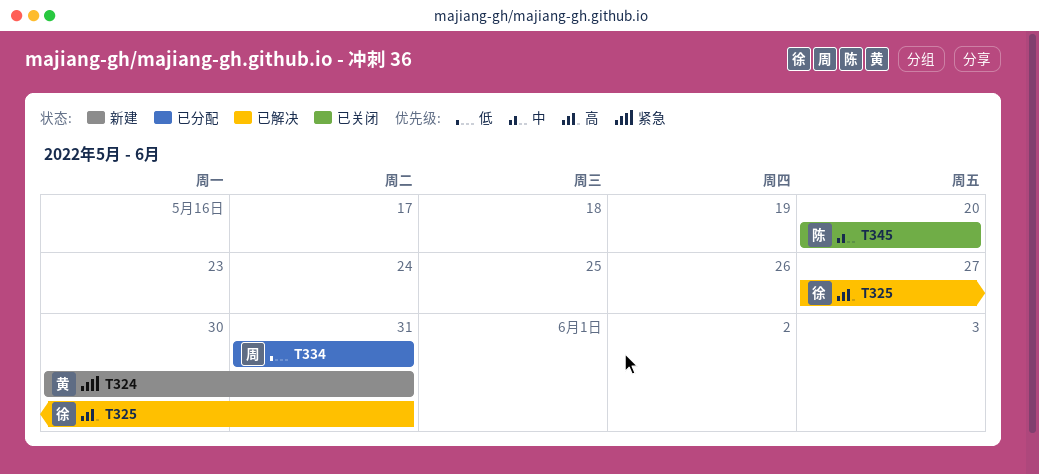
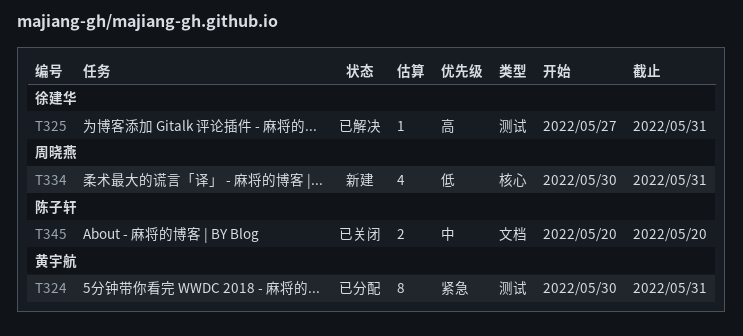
T324, status: 新建 -> 已分配
T334, status: 已分配 -> 新建
T334, start: May 31 -> May 30

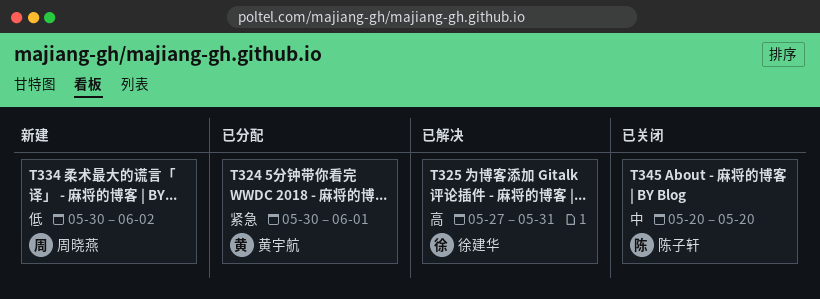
T324, due: May 31 -> Jun 1
T334, due: May 31 -> Jun 2

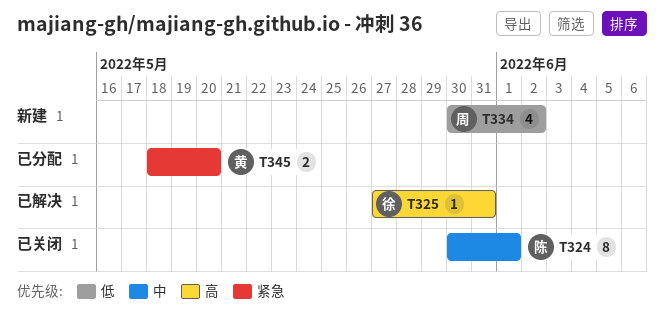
T324, status: 已分配 -> 已关闭
T324, owner: 黄宇航 -> 陈子轩
T324, priority: 紧急 -> 中
T345, status: 已关闭 -> 已分配
T345, owner: 陈子轩 -> 黄宇航
T345, priority: 中 -> 紧急
T345, start: May 20 -> May 18

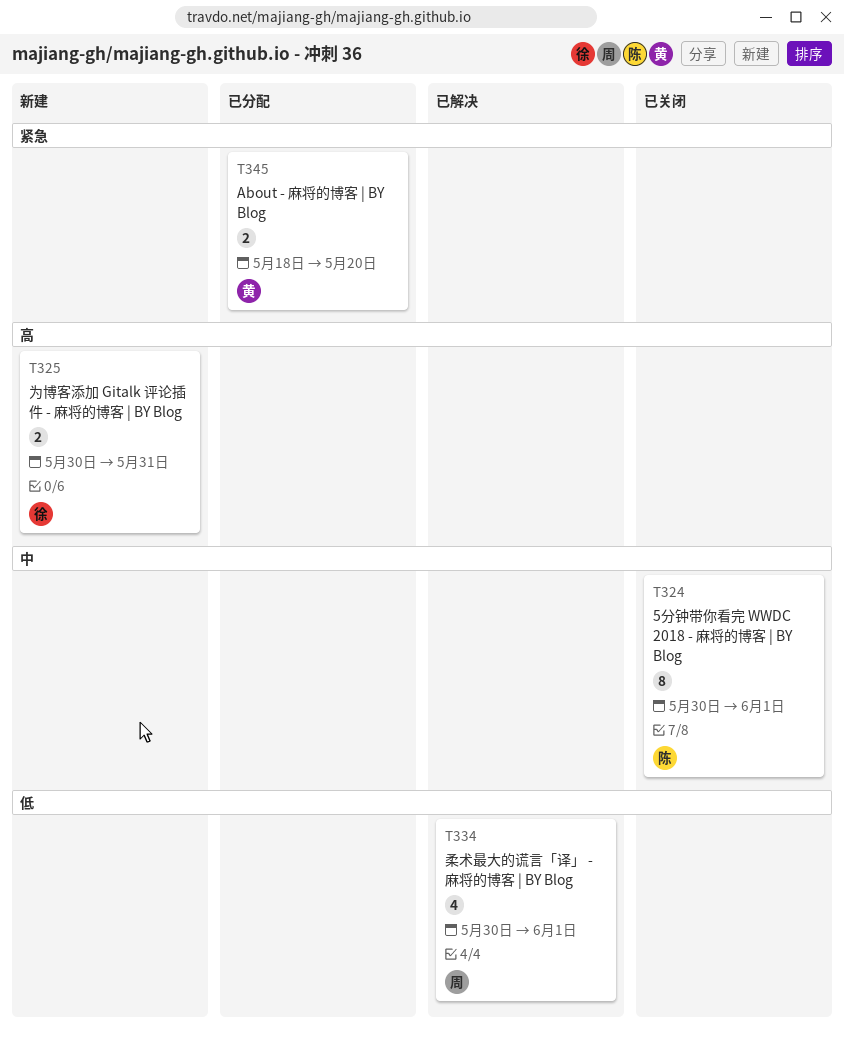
T325, status: 已解决 -> 新建
T325, estimate: 1 -> 2
T325, start: May 27 -> May 30
T334, status: 新建 -> 已解决
T334, due: Jun 2 -> Jun 1

